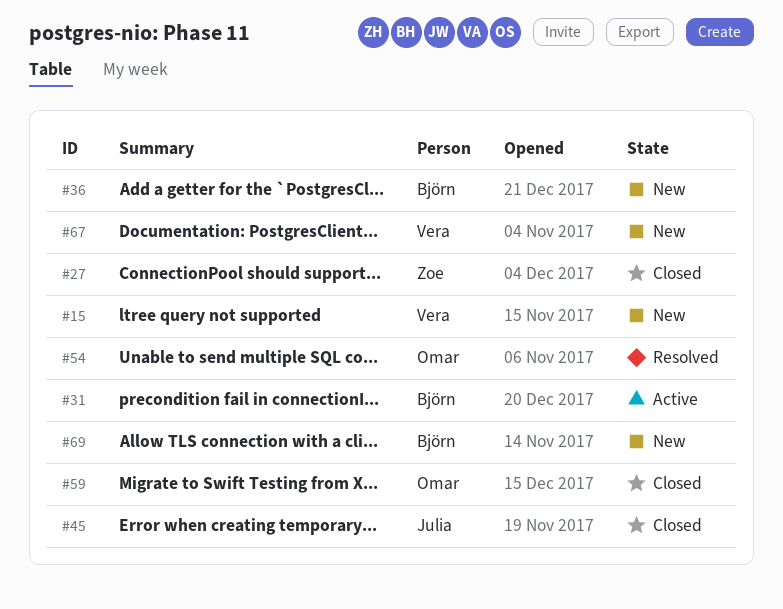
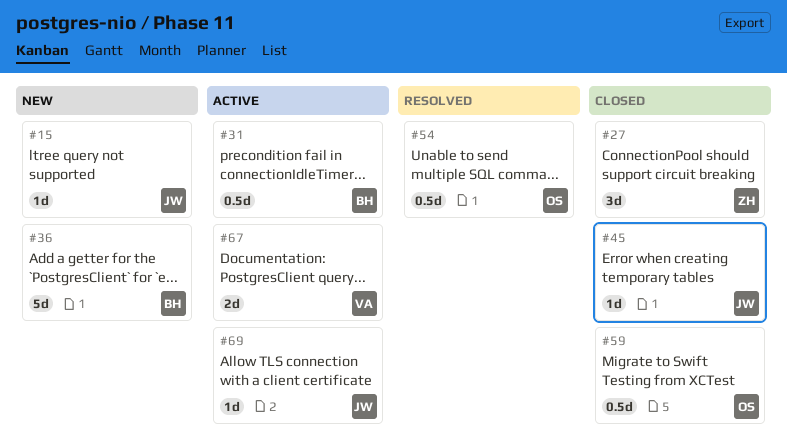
#15, owner: Vera -> Julia
#67, status: New -> Active
#69, status: New -> Active
#69, owner: Björn -> Julia

